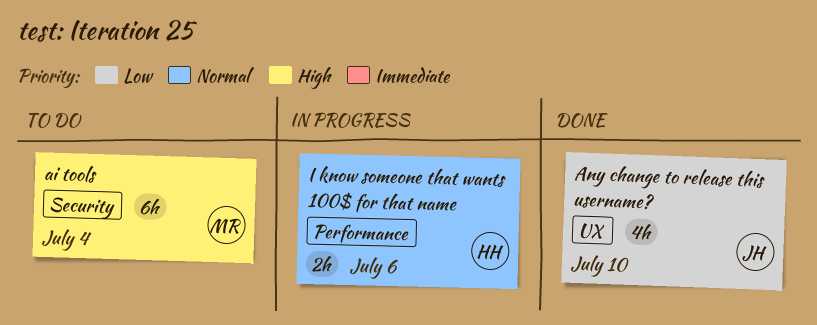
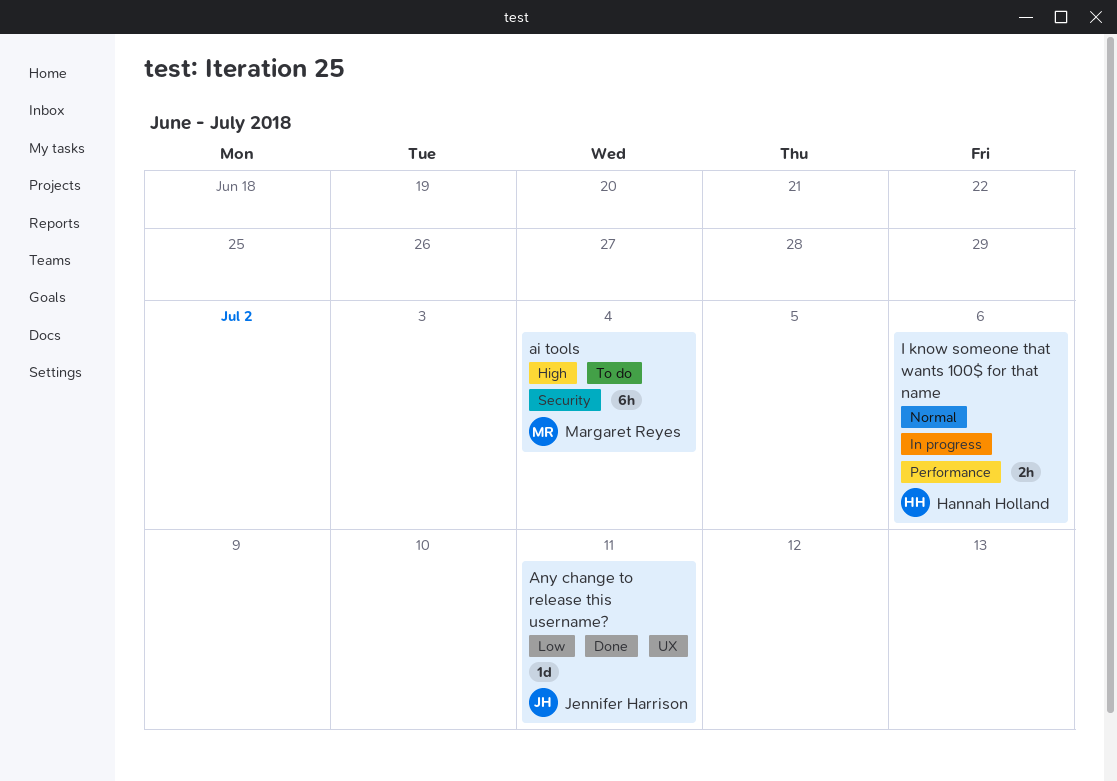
Any change to release this username?, estimate: 4h -> 1d
Any change to release this username?, due: Jul 10 -> Jul 11

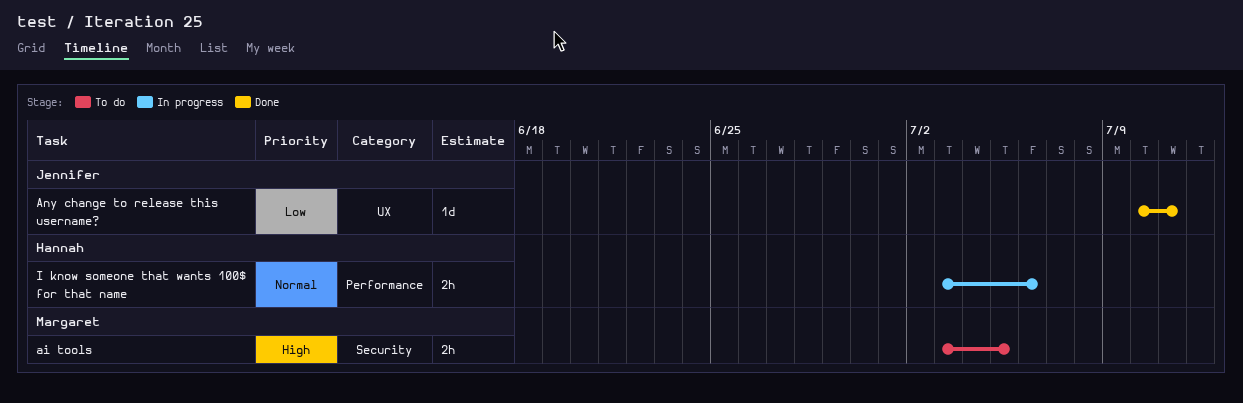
ai tools, estimate: 6h -> 2h
ai tools, due: Jul 4 -> Jul 5

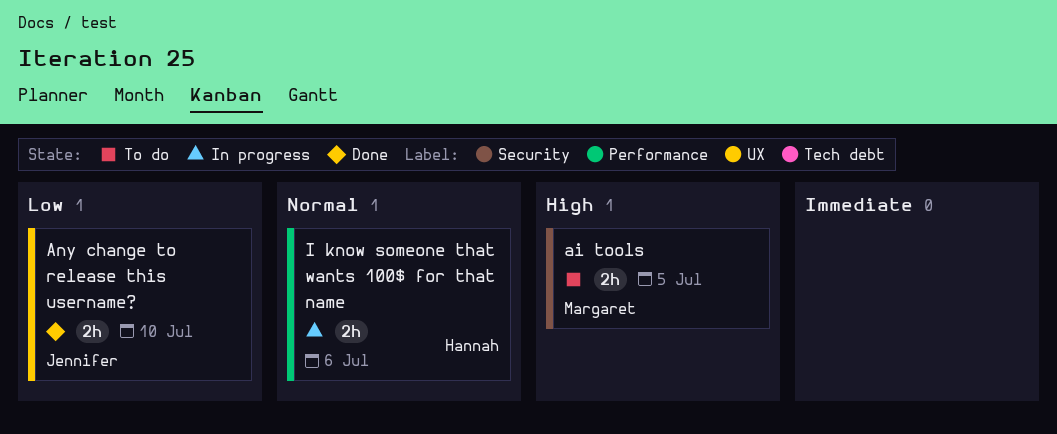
Any change to release this username?, estimate: 1d -> 2h
Any change to release this username?, due: Jul 11 -> Jul 10

